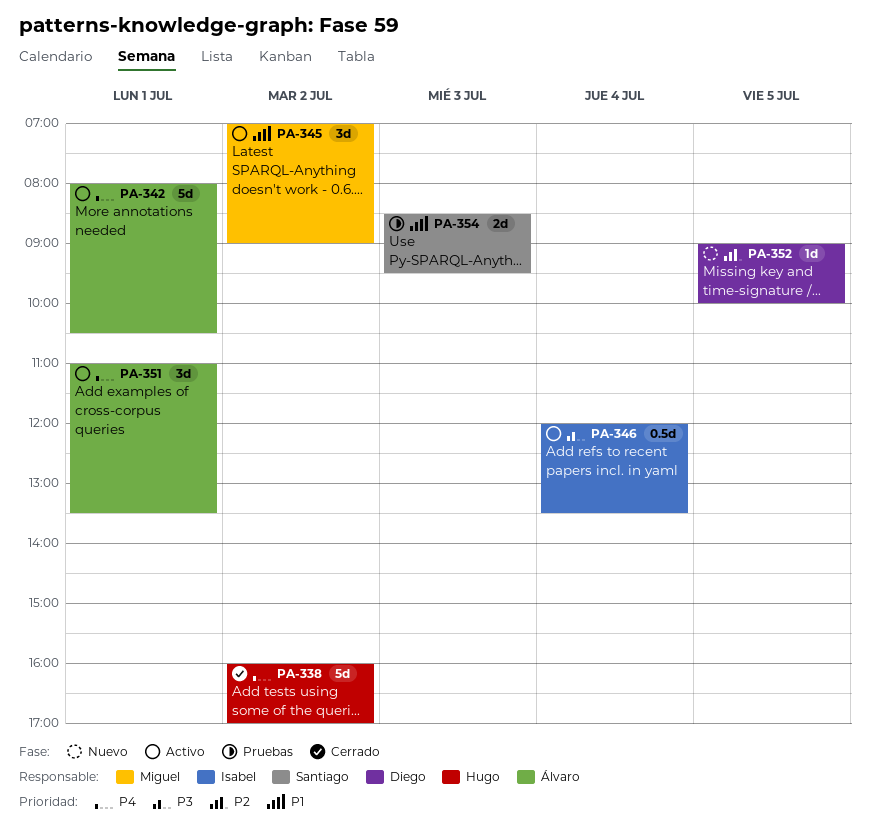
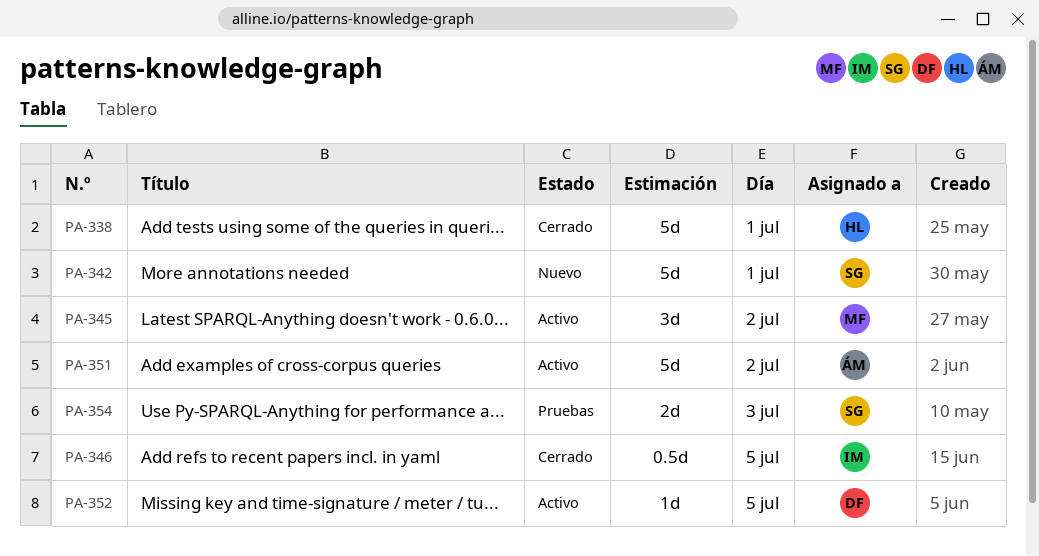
PA-338, day: Jul 2 -> Jul 1
PA-342, status: Activo -> Nuevo
PA-342, owner: Álvaro -> Santiago
PA-346, status: Activo -> Cerrado
PA-346, day: Jul 4 -> Jul 5
PA-351, estimate: 3d -> 5d
PA-351, day: Jul 1 -> Jul 2
PA-352, status: Nuevo -> Activo

